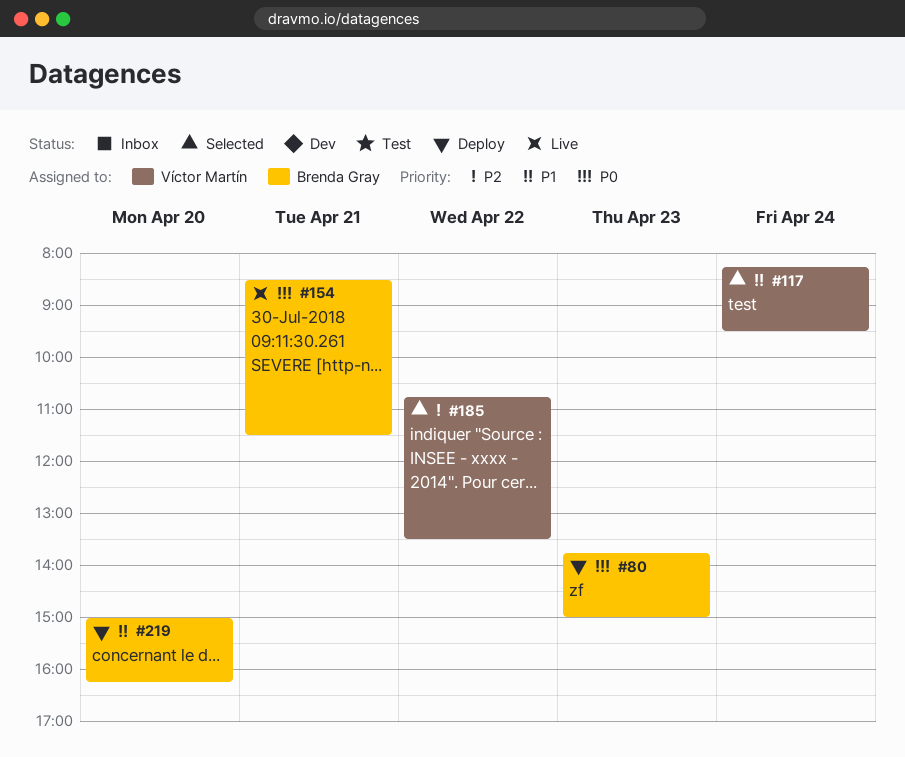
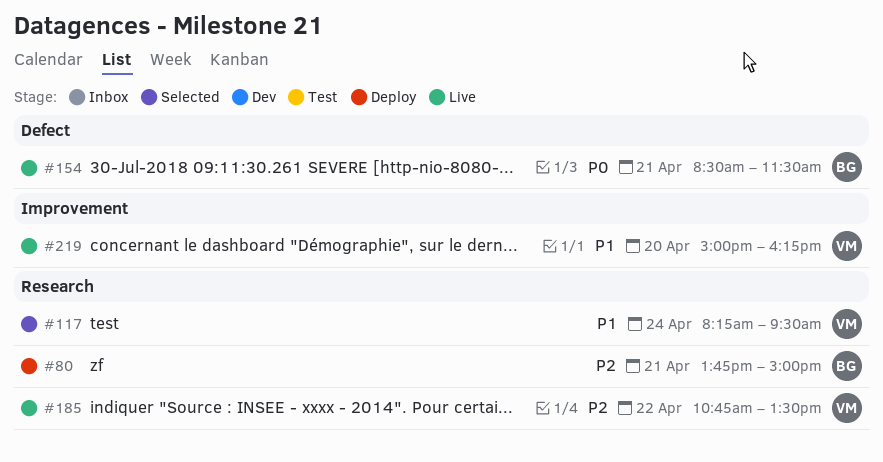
#80, priority: P0 -> P2
#80, day: Apr 23 -> Apr 21
#185, status: Selected -> Live
#219, status: Deploy -> Live
#219, owner: Brenda Gray -> Víctor Martín

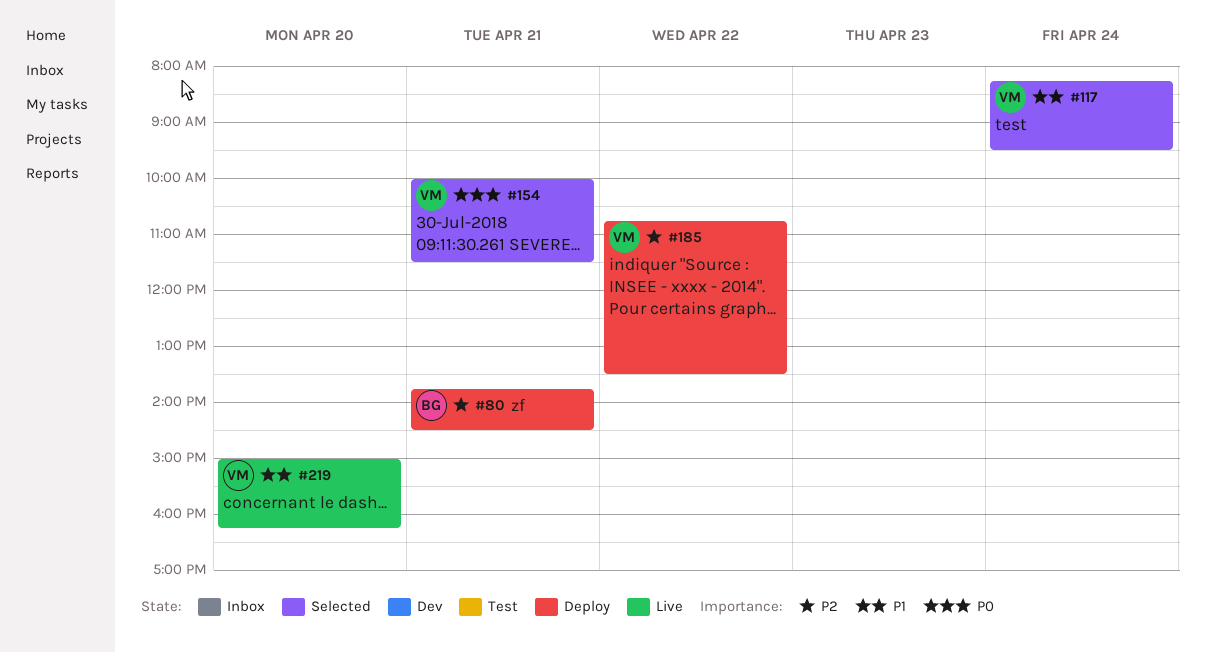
#80, ends: 15:00 -> 14:30
#154, status: Live -> Selected
#154, owner: BG -> VM
#154, begins: 08:30 -> 10:00
#185, status: Live -> Deploy

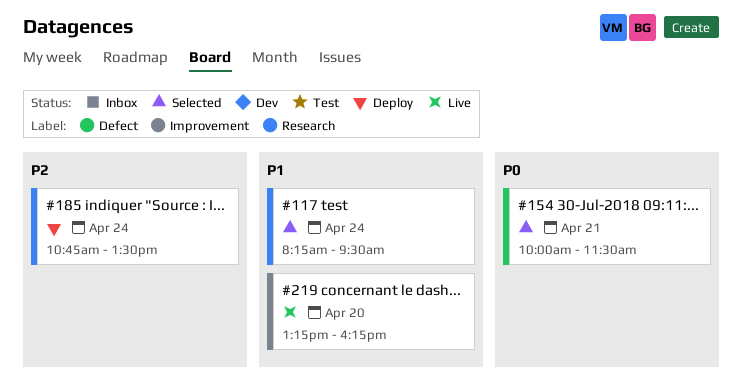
#80: present -> none
#185, day: Apr 22 -> Apr 24
#219, begins: 15:00 -> 13:15

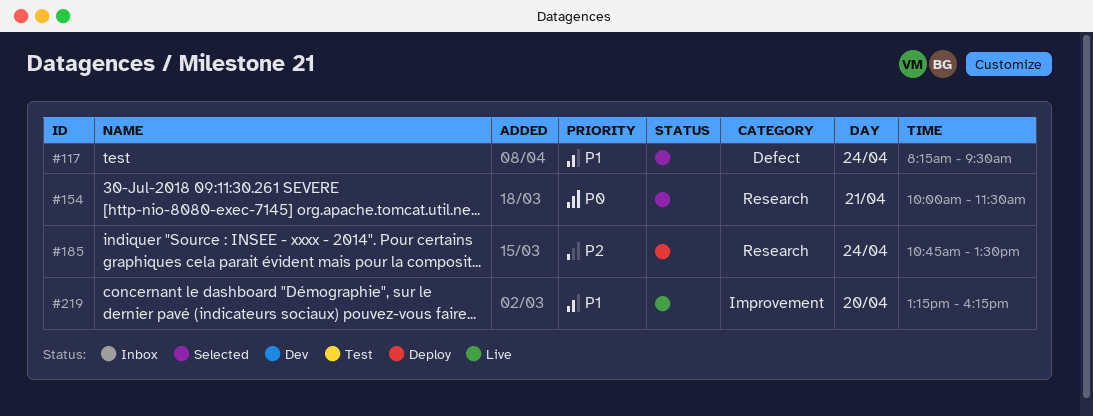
#117, label: Research -> Defect
#154, label: Defect -> Research

